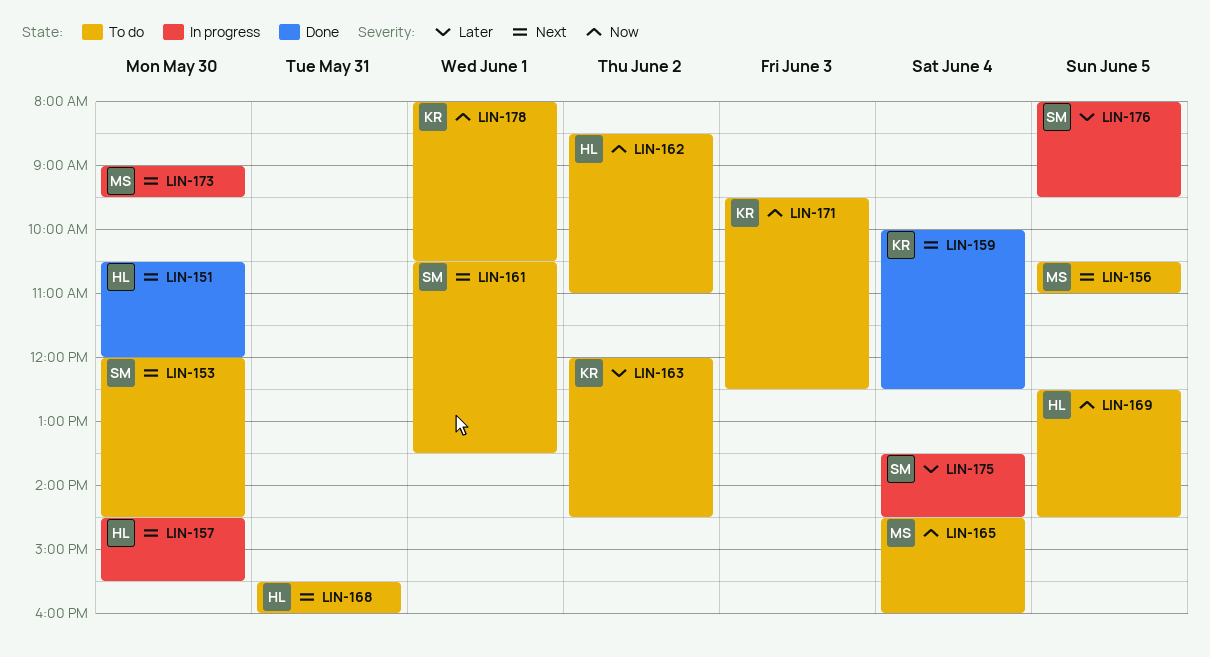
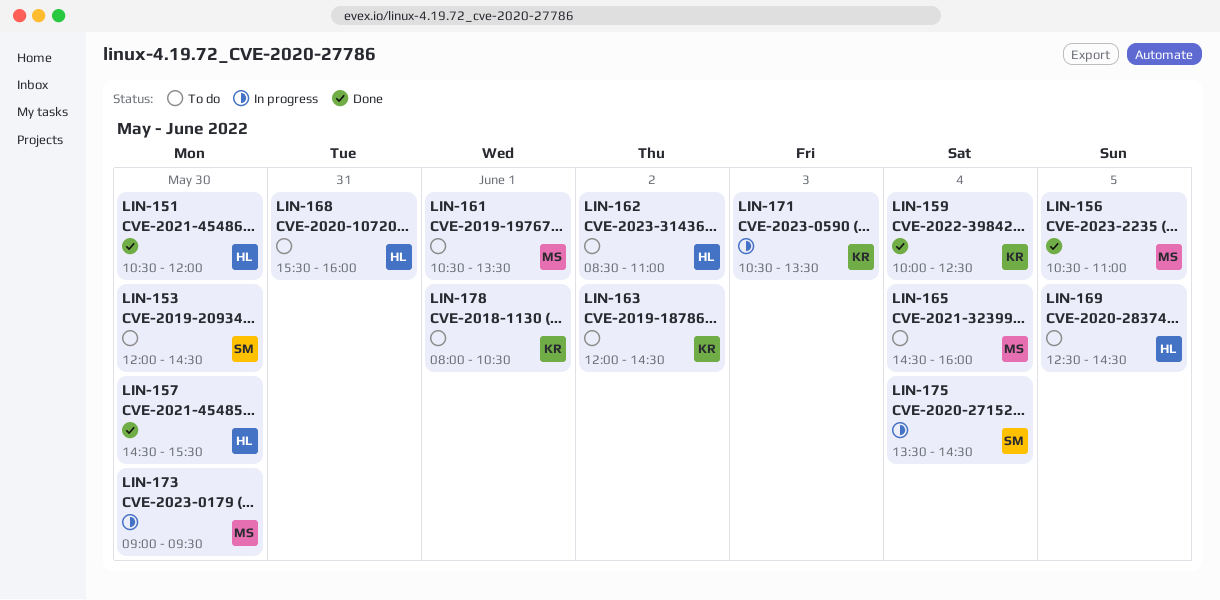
LIN-156, status: To do -> Done
LIN-157, status: In progress -> Done
LIN-161, owner: SM -> MS
LIN-171, status: To do -> In progress
LIN-171, begins: 09:30 -> 10:30
LIN-171, ends: 12:30 -> 13:30
LIN-176: present -> none

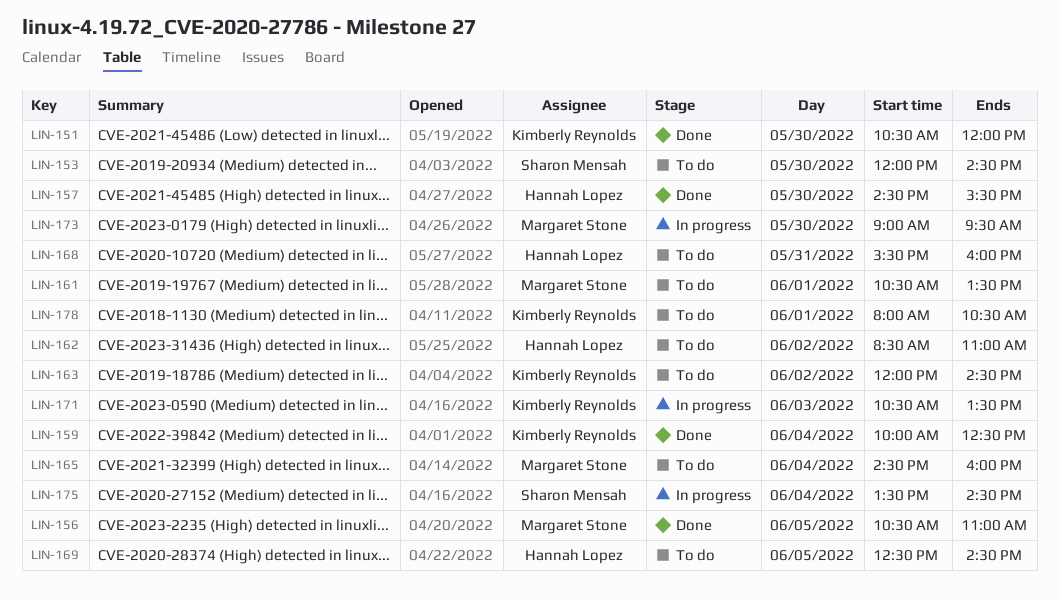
LIN-151, owner: Hannah Lopez -> Kimberly Reynolds

